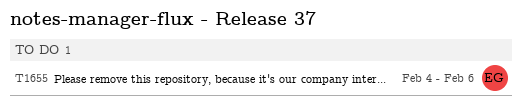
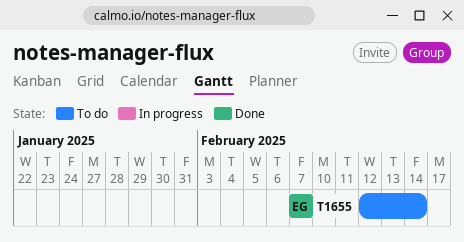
T1655, start: Feb 4 -> Feb 12
T1655, due: Feb 6 -> Feb 14

